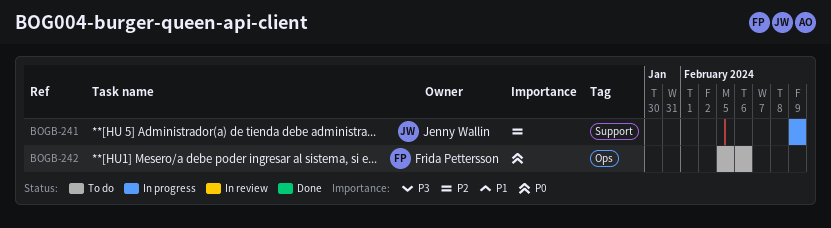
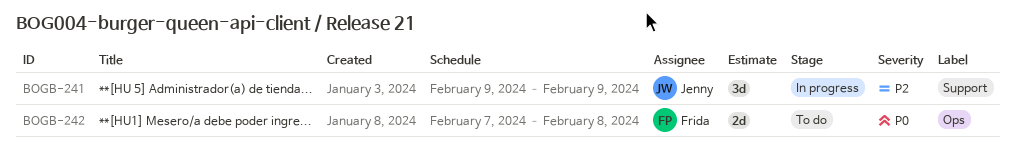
BOGB-242, start: Feb 5 -> Feb 7
BOGB-242, due: Feb 6 -> Feb 8

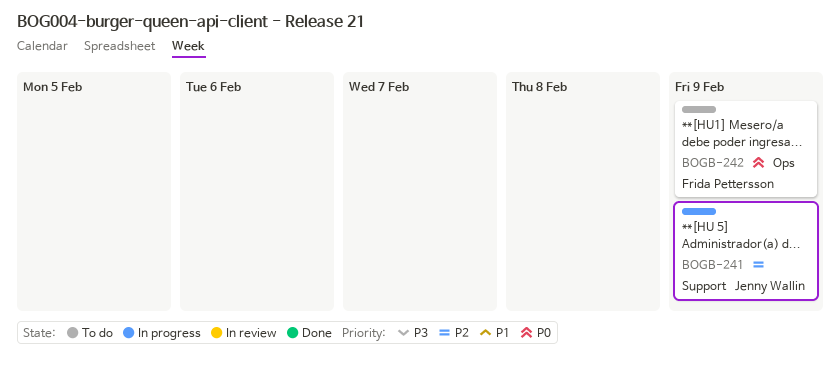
BOGB-242, due: Feb 8 -> Feb 9

